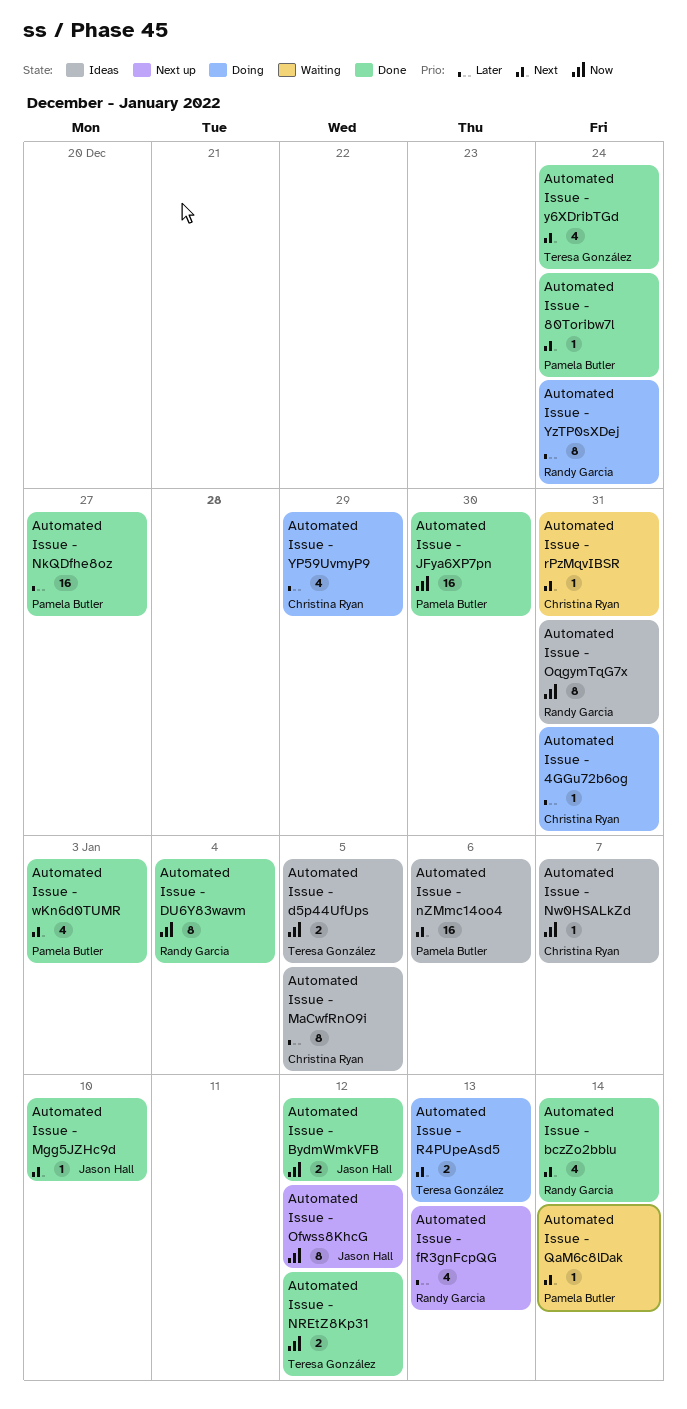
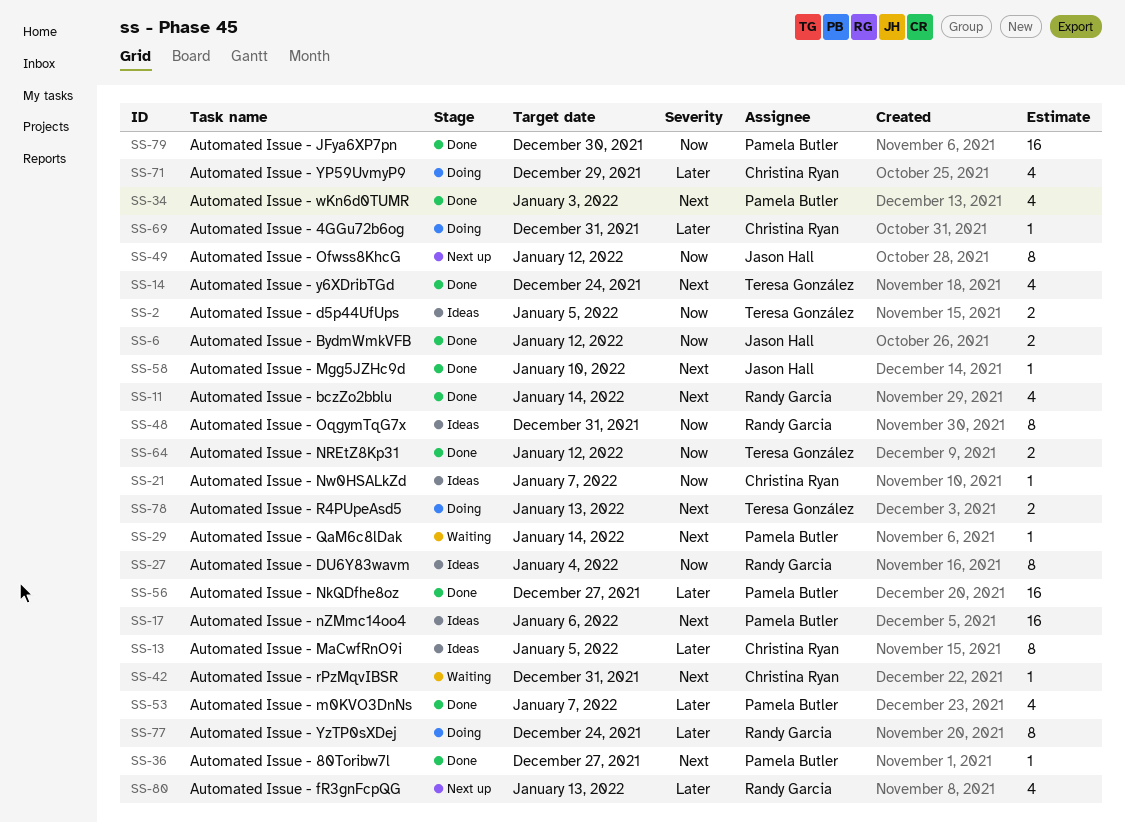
Automated Issue - 80Toribw7l, due: Dec 24 -> Dec 27
Automated Issue - DU6Y83wavm, status: Done -> Ideas
Automated Issue - m0KVO3DnNs: none -> present

